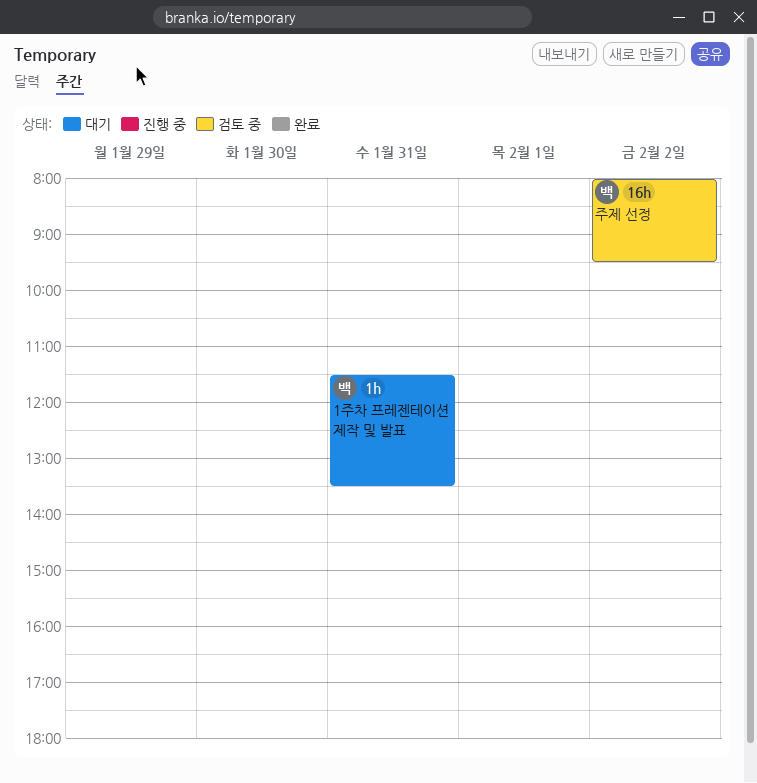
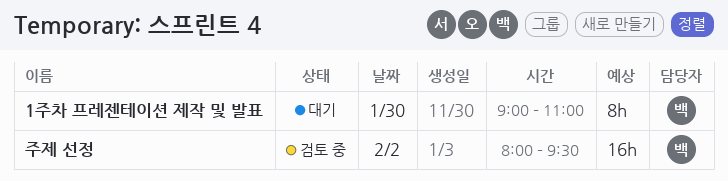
1주차 프레젠테이션 제작 및 발표, estimate: 1h -> 8h
1주차 프레젠테이션 제작 및 발표, day: Jan 31 -> Jan 30
1주차 프레젠테이션 제작 및 발표, begins: 11:30 -> 09:00
1주차 프레젠테이션 제작 및 발표, ends: 13:30 -> 11:00

